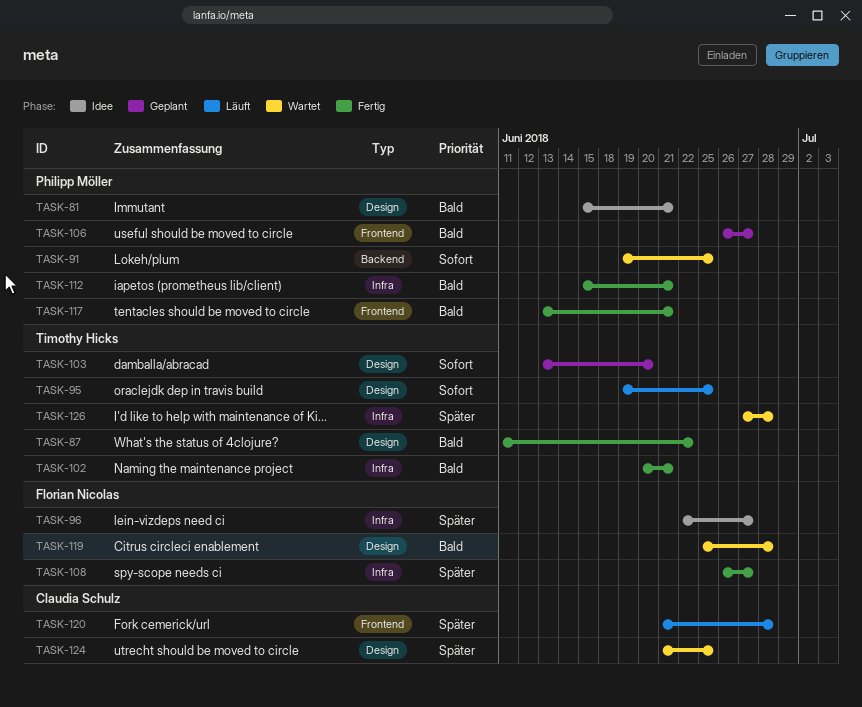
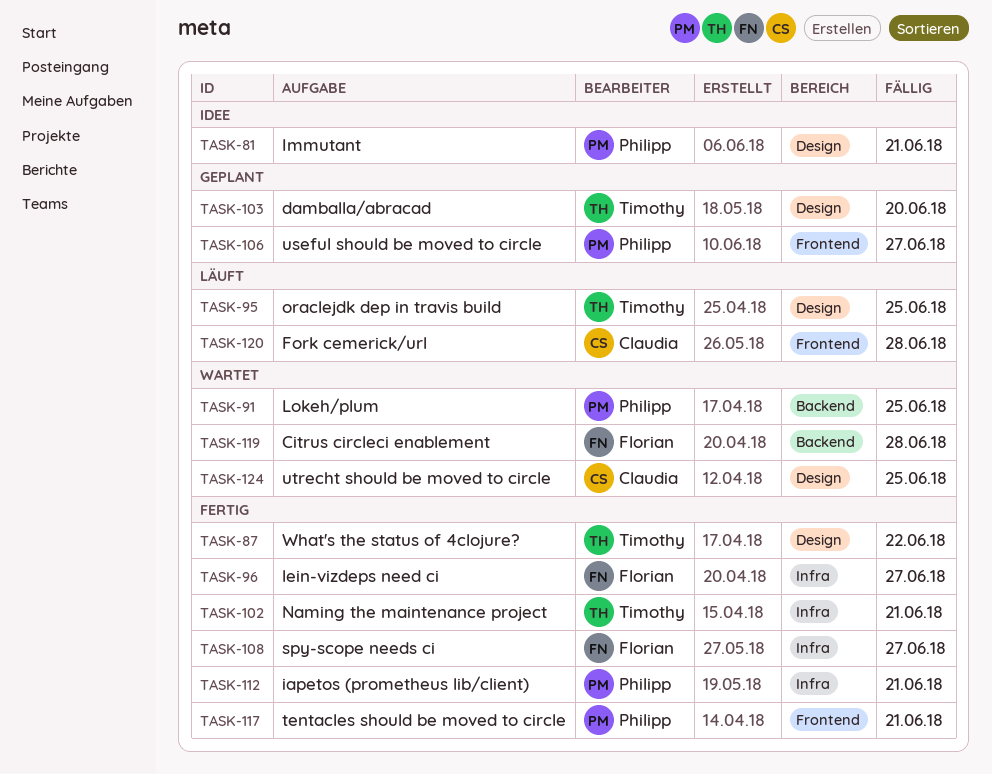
TASK-96, status: Idee -> Fertig
TASK-119, label: Design -> Backend
TASK-126: present -> none

